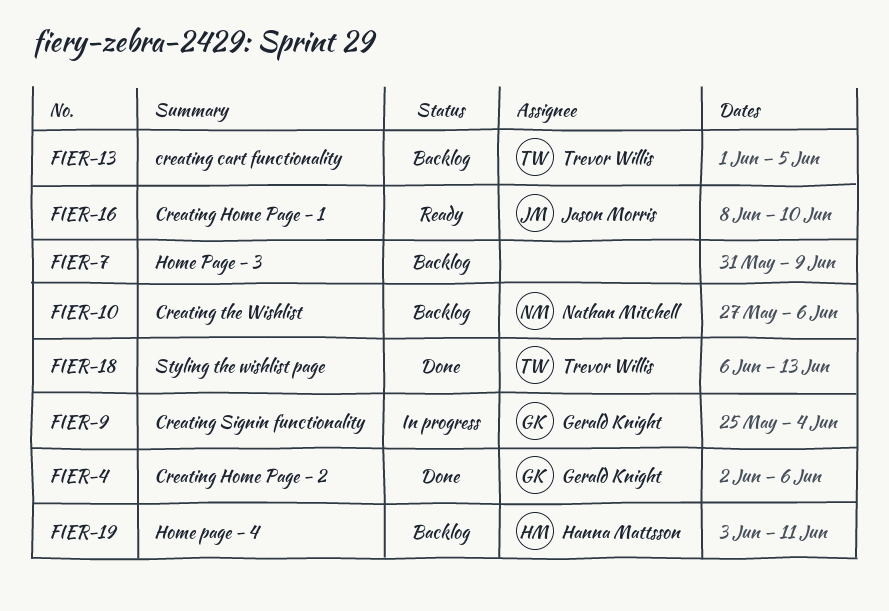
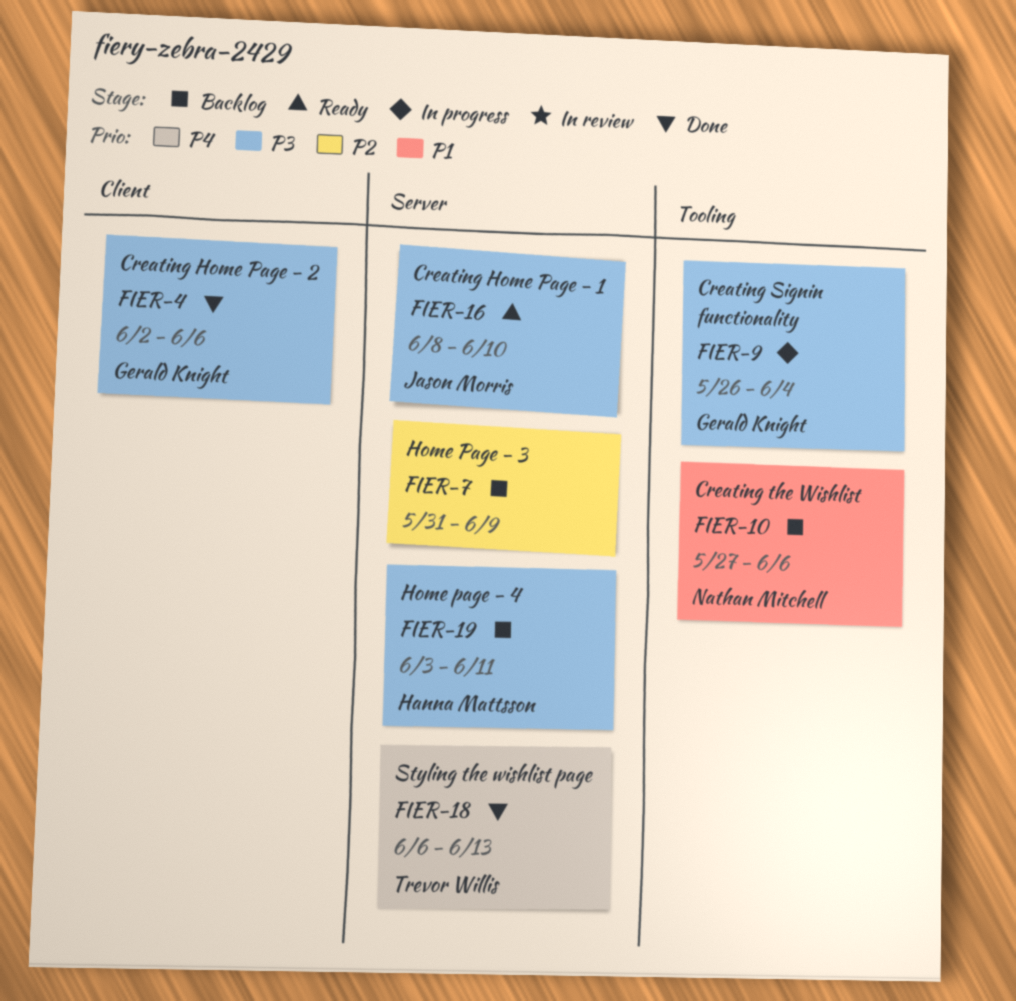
FIER-9, start: May 25 -> May 26
FIER-13: present -> none

